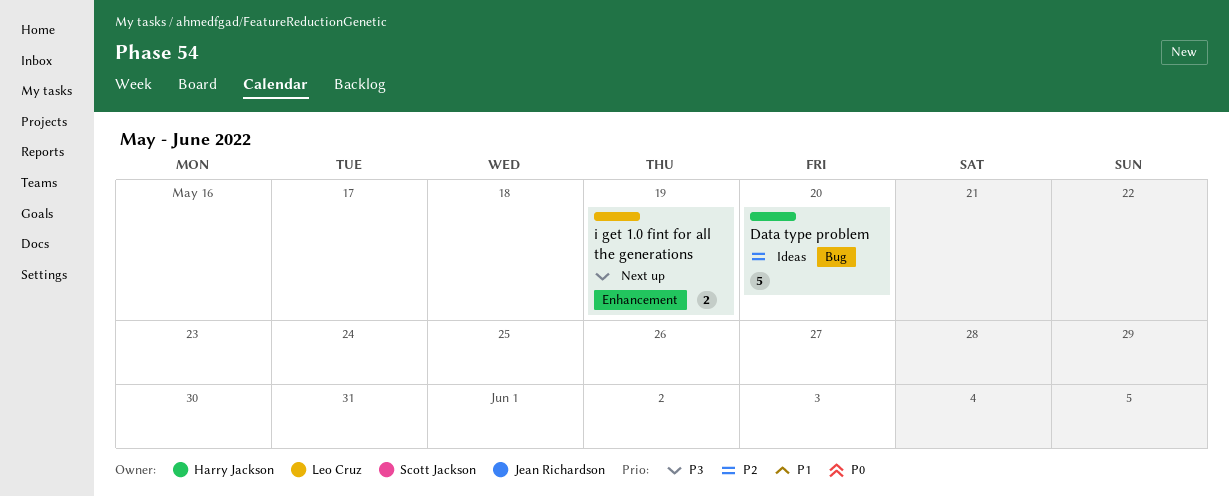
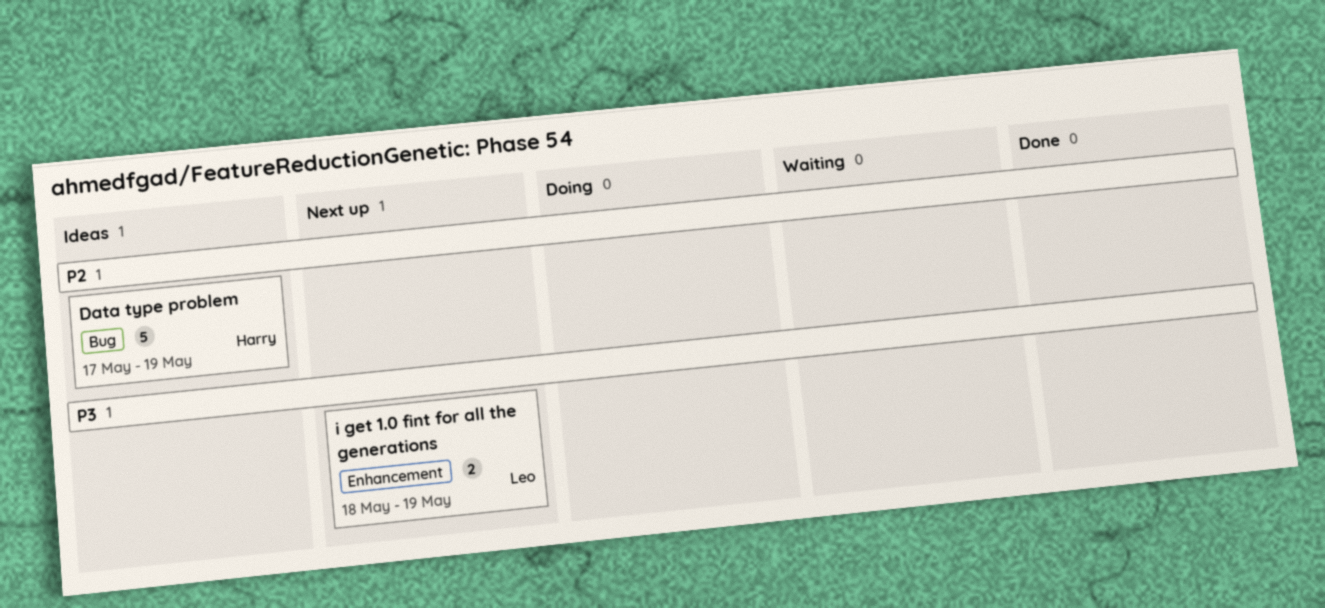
Data type problem, due: May 20 -> May 19

